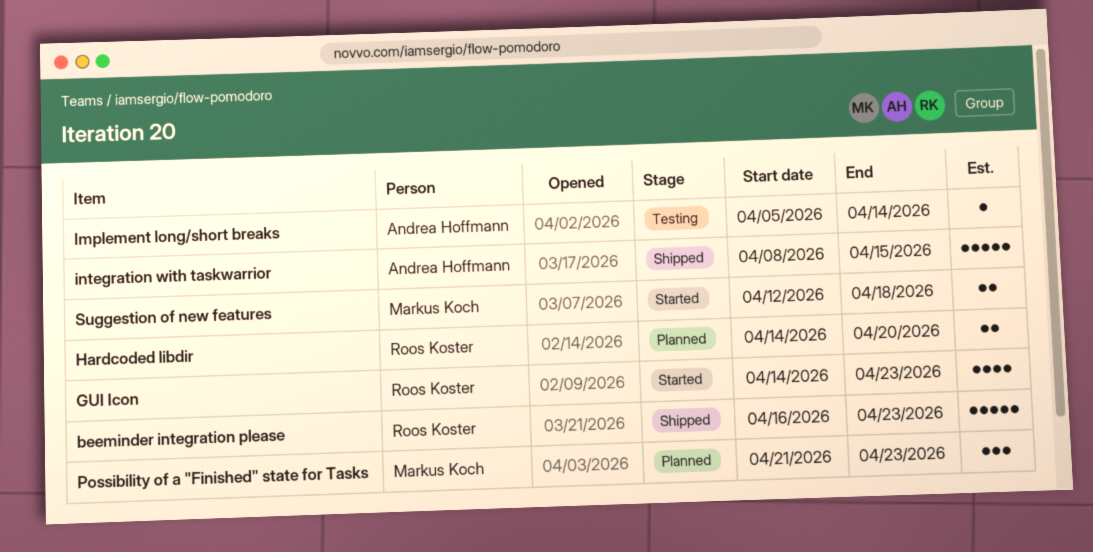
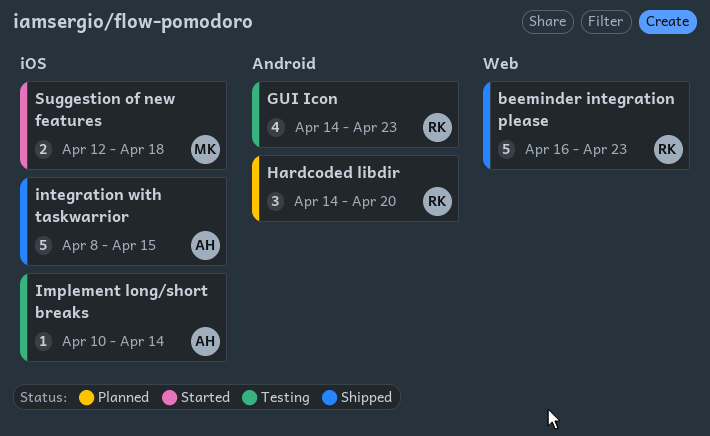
GUI Icon, status: Started -> Testing
Hardcoded libdir, estimate: 2 -> 3
Implement long/short breaks, start: Apr 5 -> Apr 10
Possibility of a "Finished" state for Tasks: present -> none

